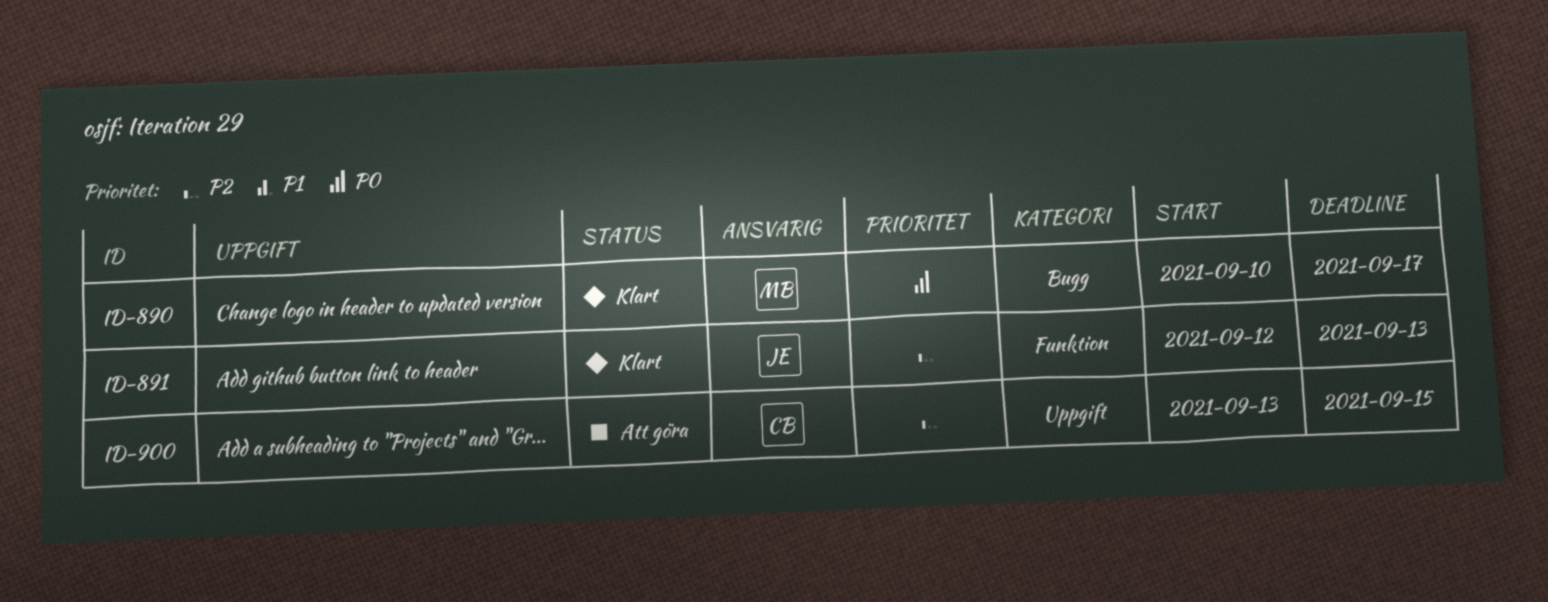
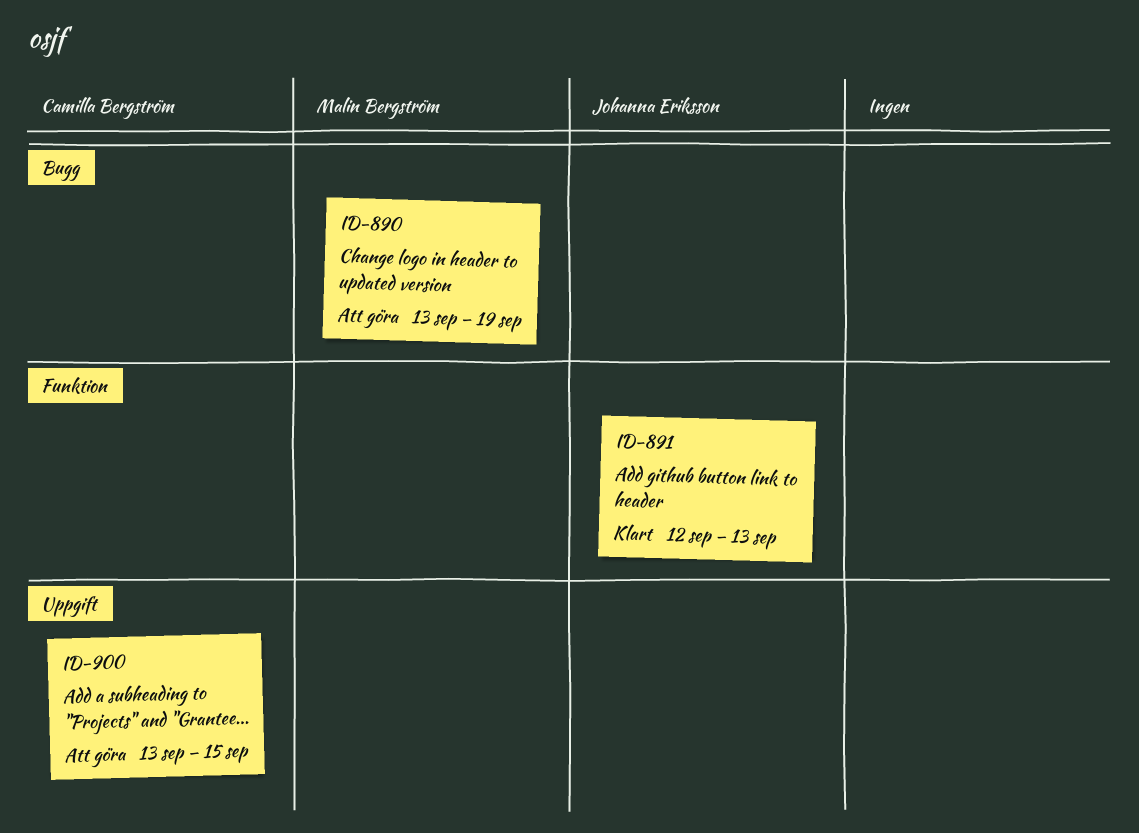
ID-890, status: Klart -> Att göra
ID-890, start: Sep 10 -> Sep 13
ID-890, due: Sep 17 -> Sep 19

